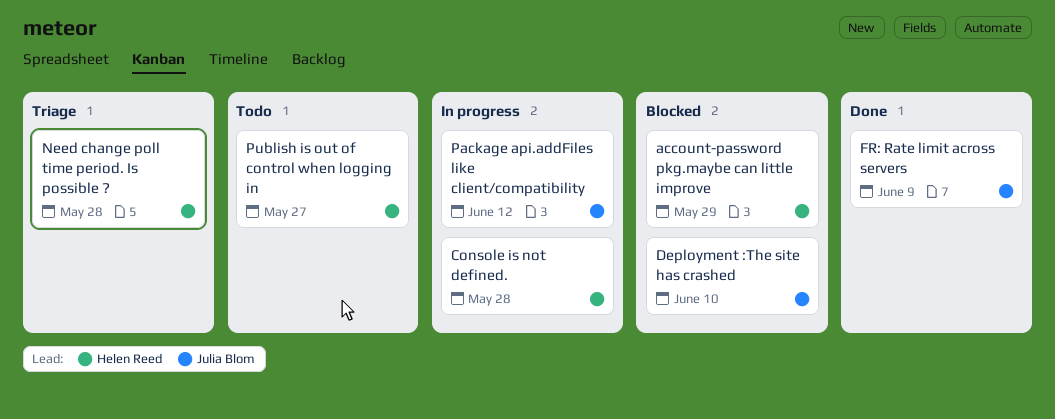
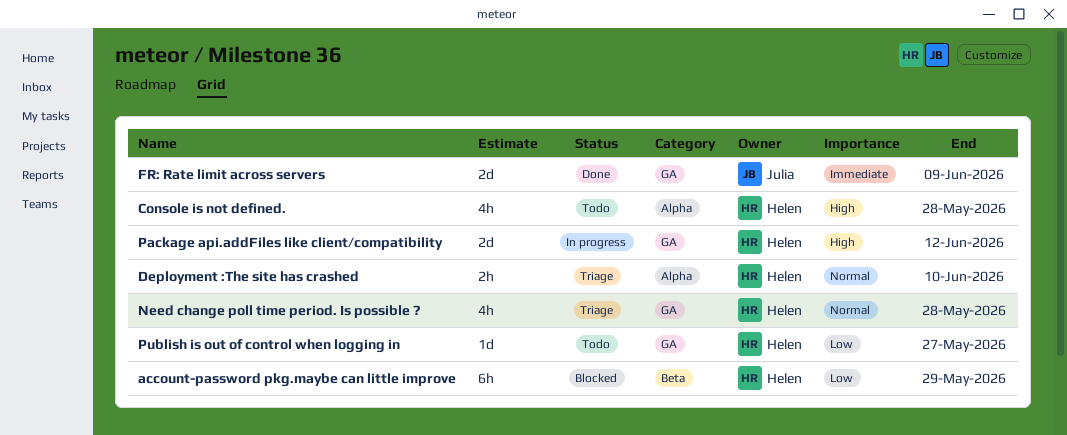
Console is not defined., status: In progress -> Todo
Deployment :The site has crashed, status: Blocked -> Triage
Deployment :The site has crashed, owner: Julia Blom -> Helen Reed
Package api.addFiles like client/compatibility, owner: Julia Blom -> Helen Reed

